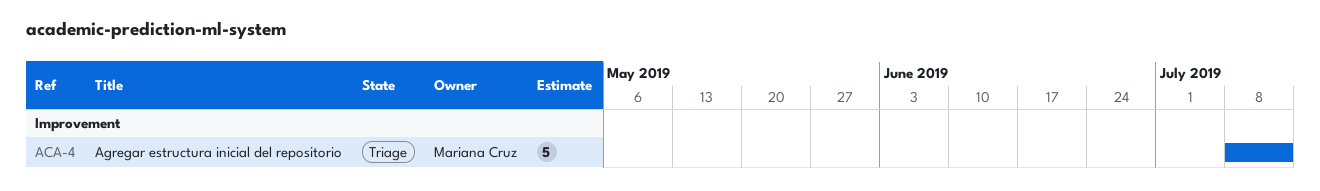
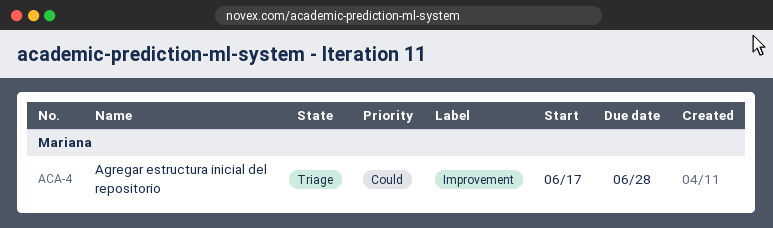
ACA-4, start: Jul 8 -> Jun 17
ACA-4, due: Jul 12 -> Jun 28

